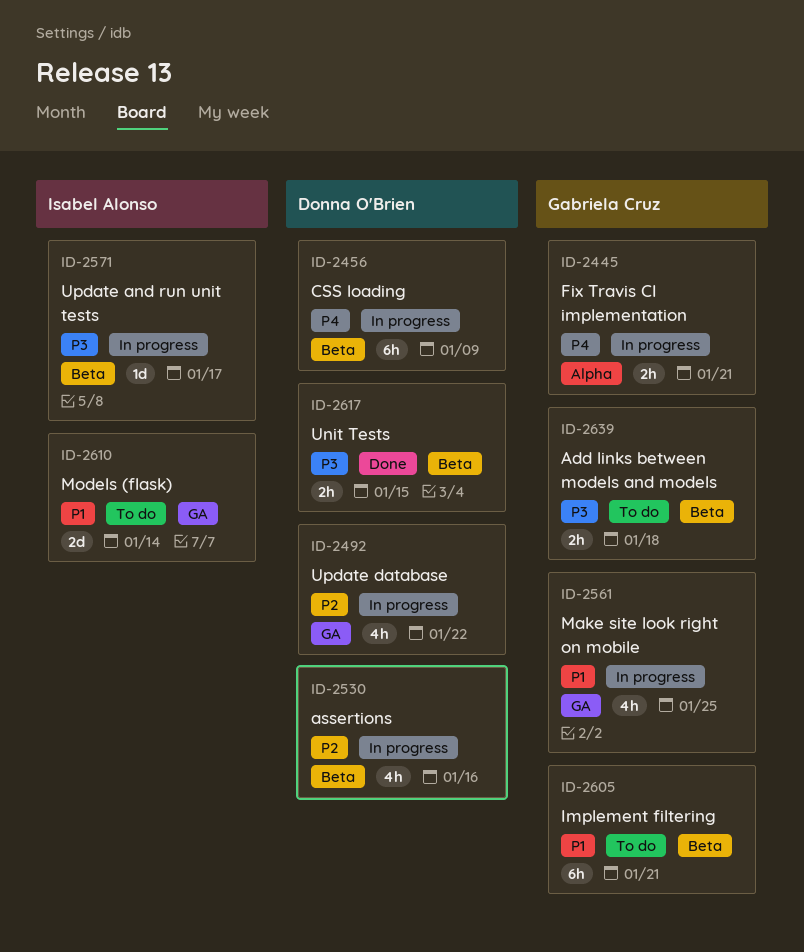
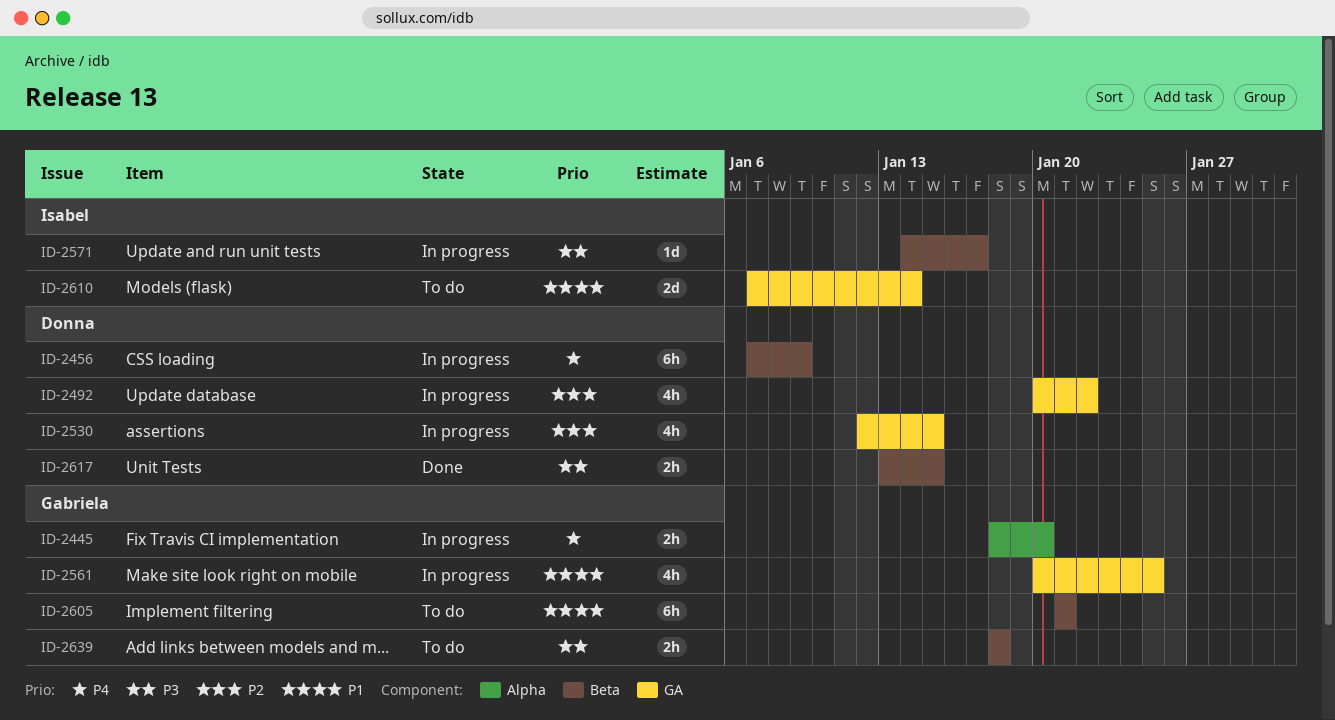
ID-2445, due: Jan 21 -> Jan 20
ID-2530, label: Beta -> GA
ID-2530, due: Jan 16 -> Jan 15

